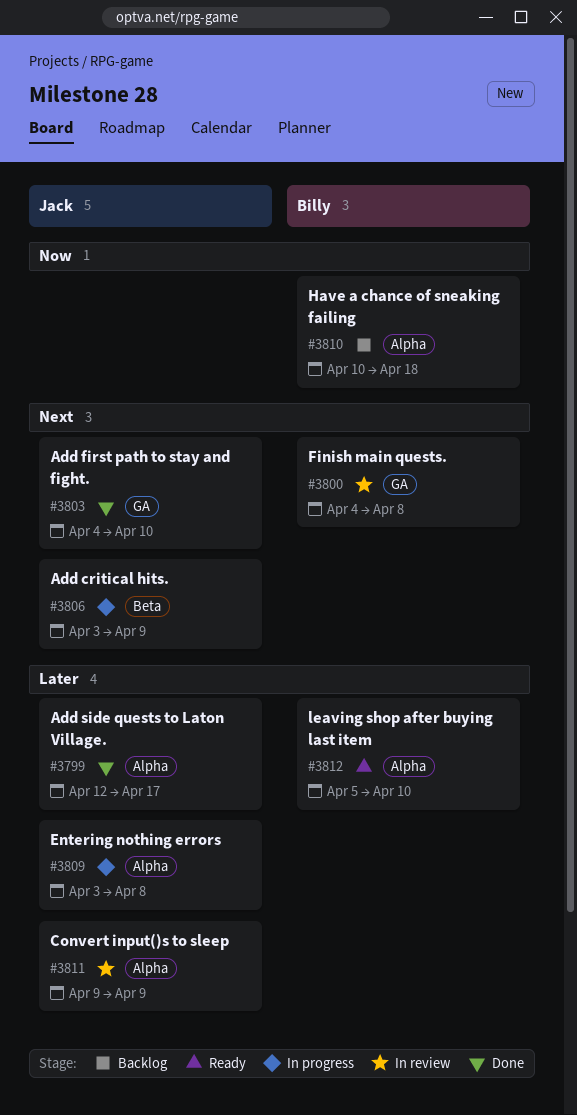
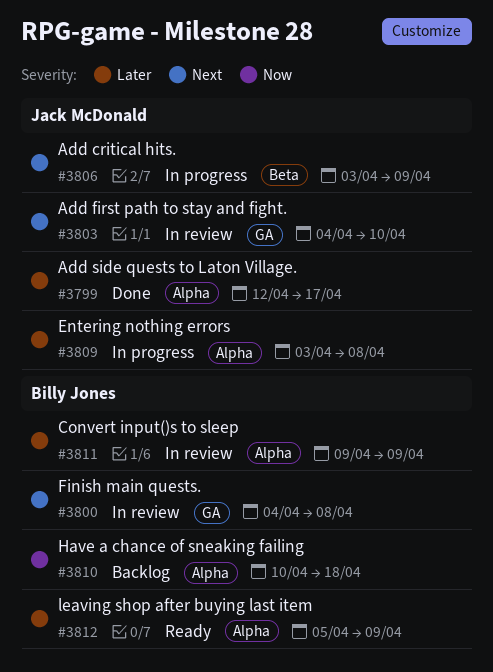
#3803, status: Done -> In review
#3811, owner: Jack McDonald -> Billy Jones
#3812, due: Apr 10 -> Apr 9

